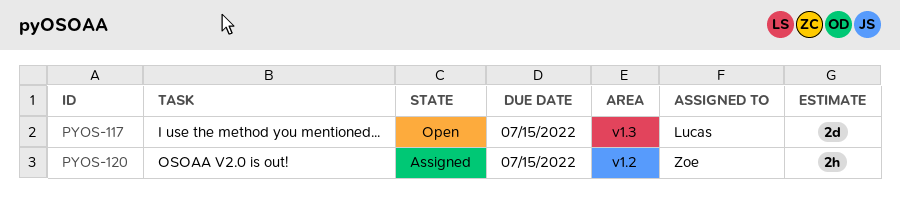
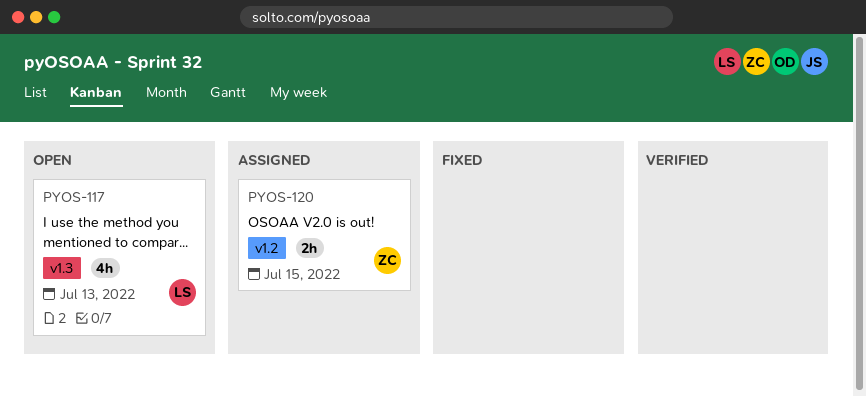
PYOS-117, estimate: 2d -> 4h
PYOS-117, due: Jul 15 -> Jul 13

